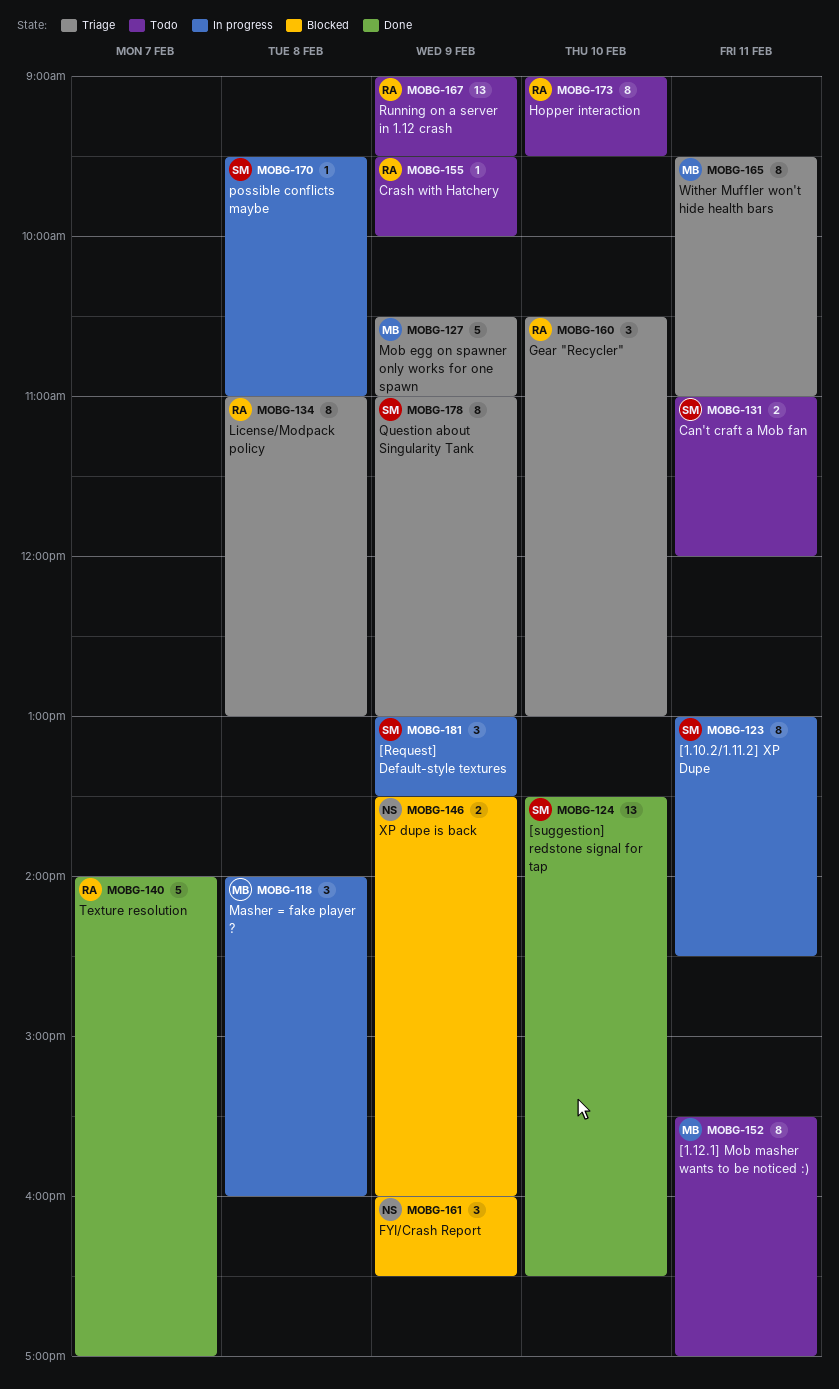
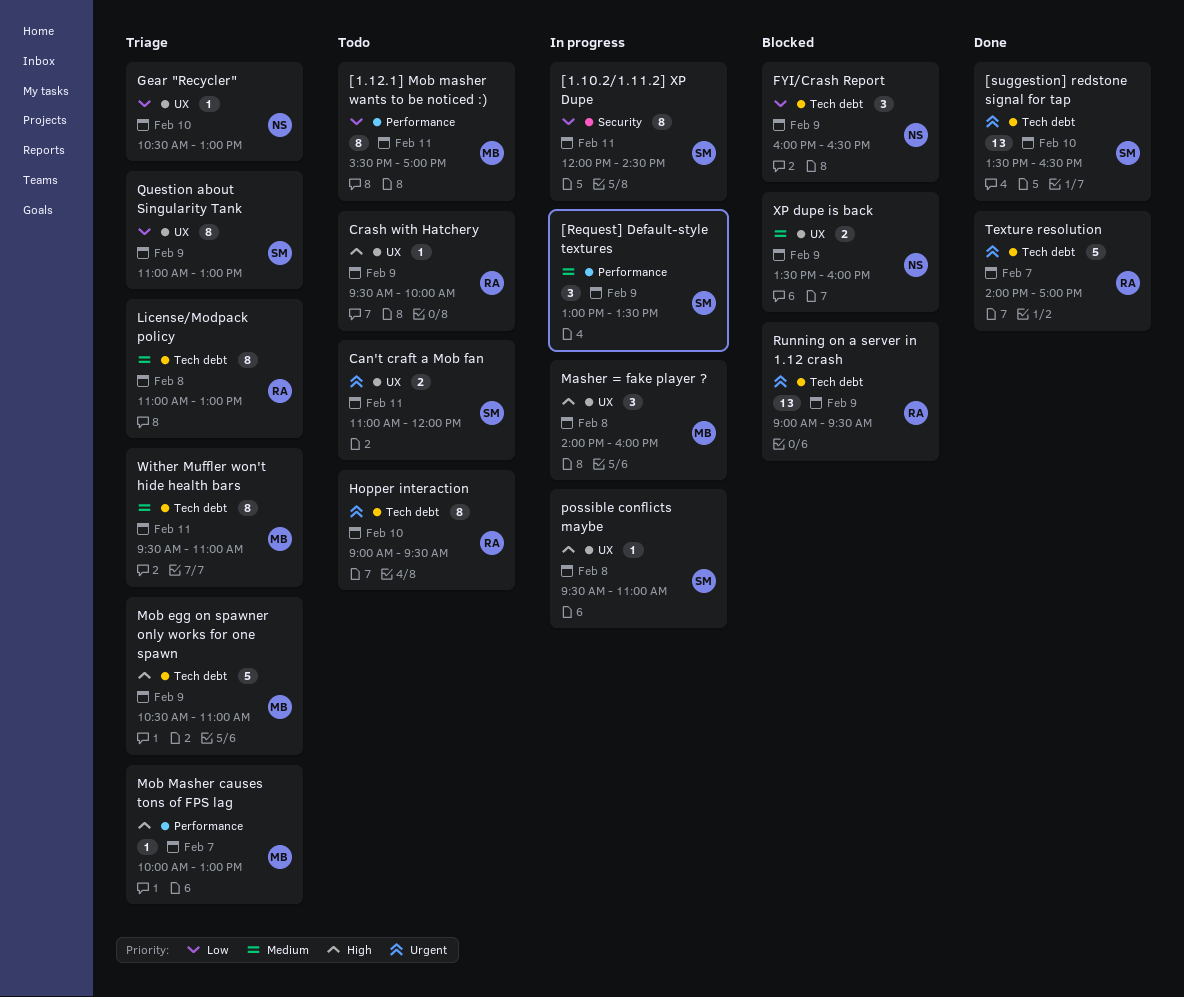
[1.10.2/1.11.2] XP Dupe, begins: 13:00 -> 12:00
Gear "Recycler", owner: RA -> NS
Gear "Recycler", estimate: 3 -> 1
Mob Masher causes tons of FPS lag: none -> present
Running on a server in 1.12 crash, status: Todo -> Blocked

